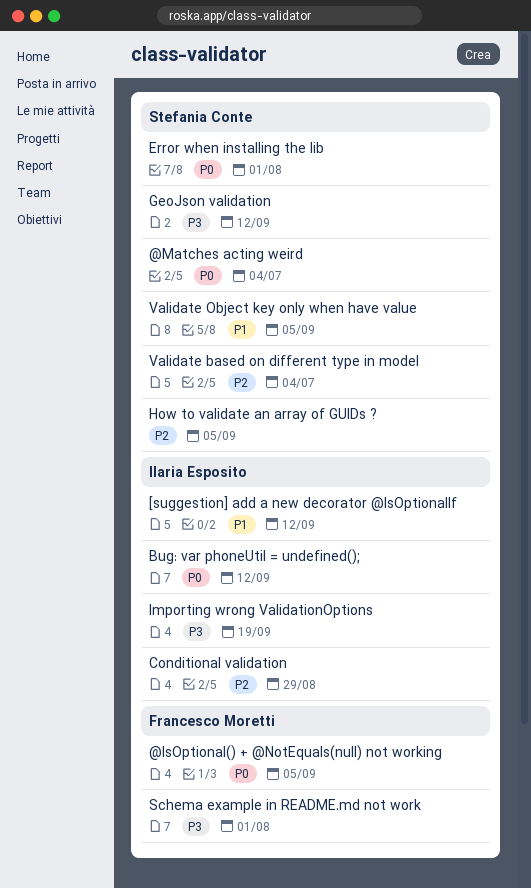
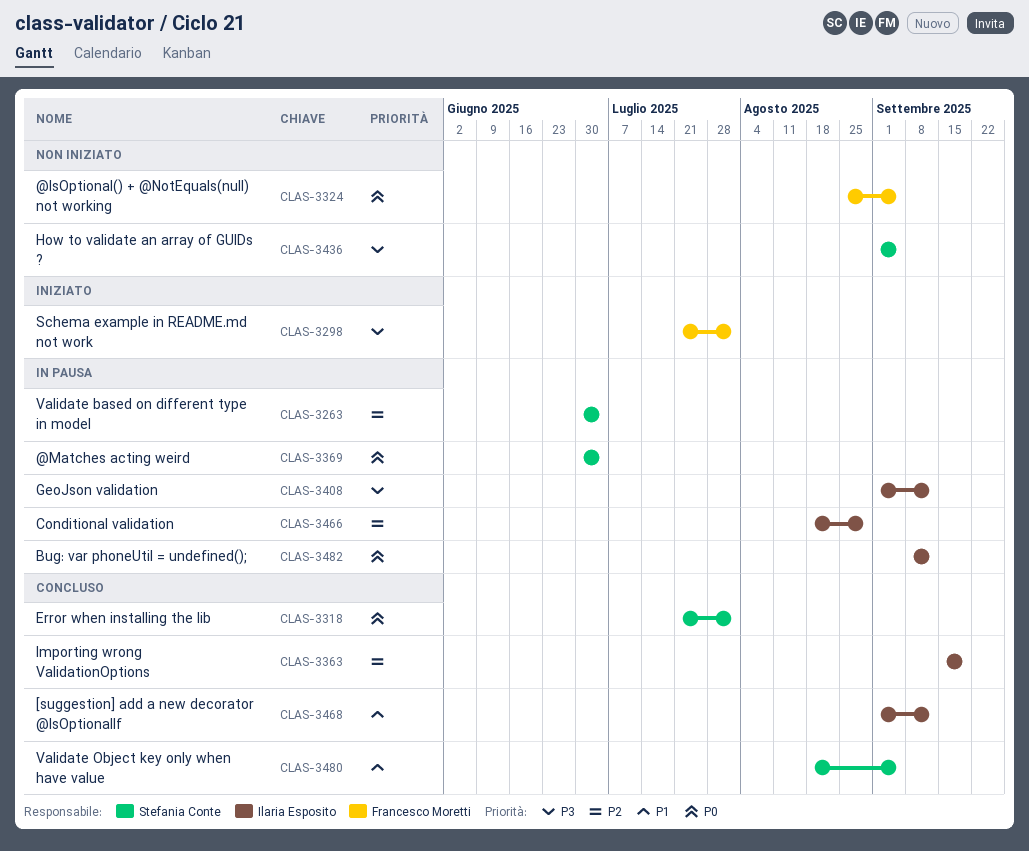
GeoJson validation, owner: Stefania Conte -> Ilaria Esposito
How to validate an array of GUIDs ?, priority: P2 -> P3
Importing wrong ValidationOptions, priority: P3 -> P2

